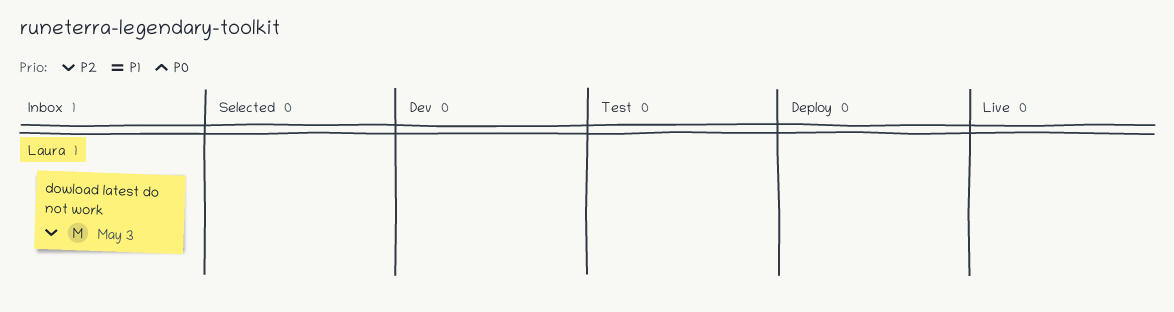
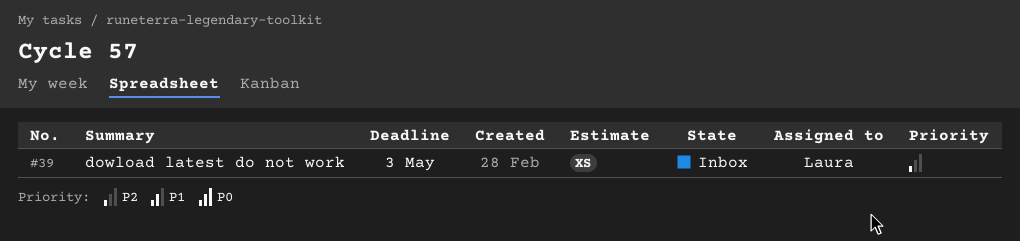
dowload latest do not work, estimate: M -> XS

